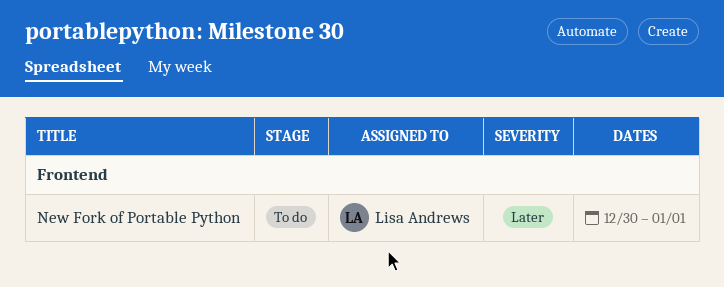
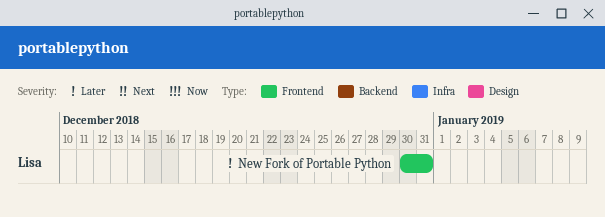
New Fork of Portable Python, due: Jan 1 -> Dec 31

